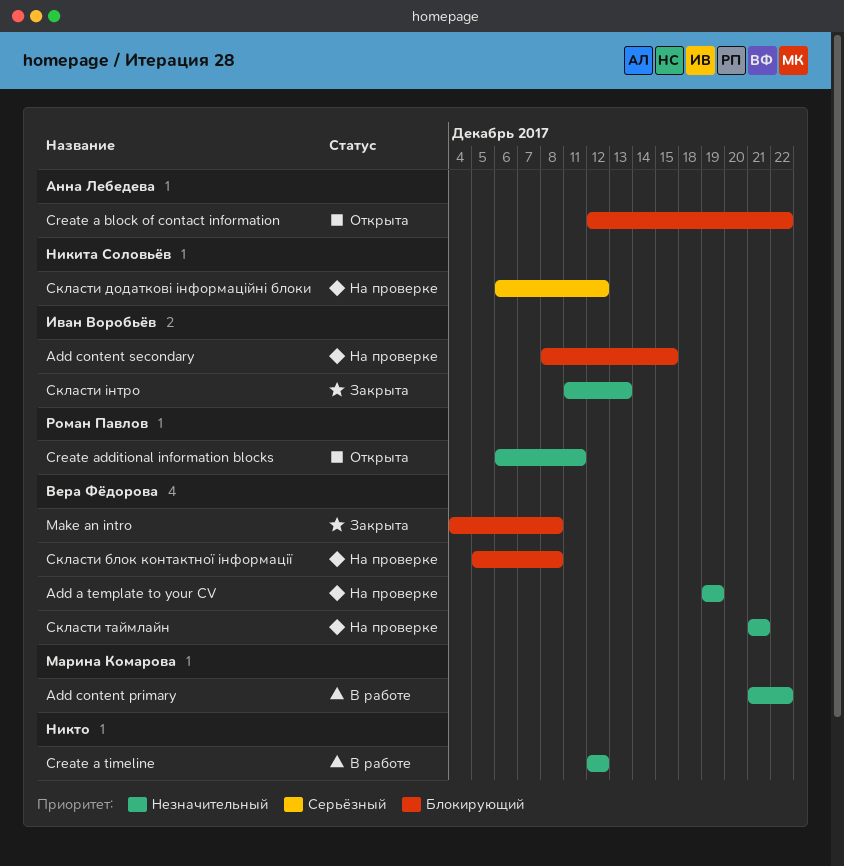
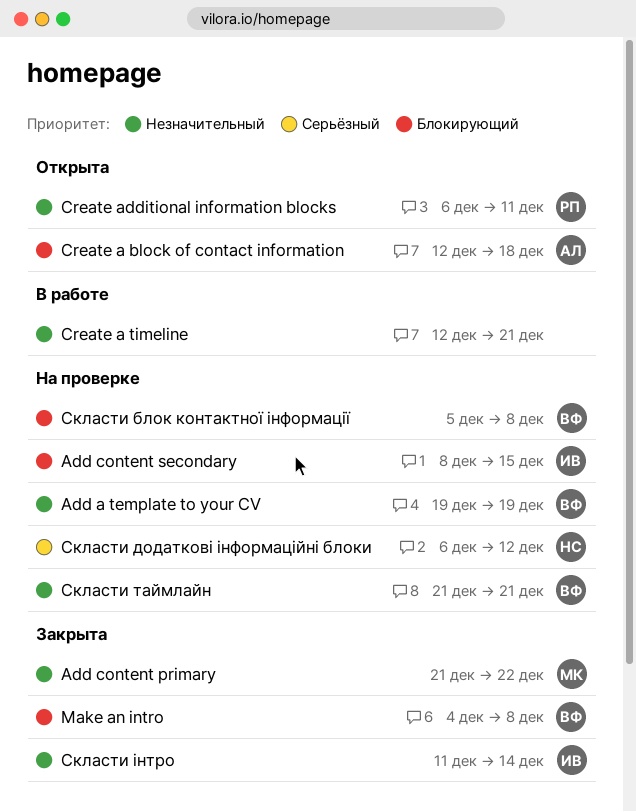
Add content primary, status: В работе -> Закрыта
Create a block of contact information, due: Dec 22 -> Dec 18
Create a timeline, due: Dec 12 -> Dec 21
Скласти інтро, due: Dec 13 -> Dec 14

